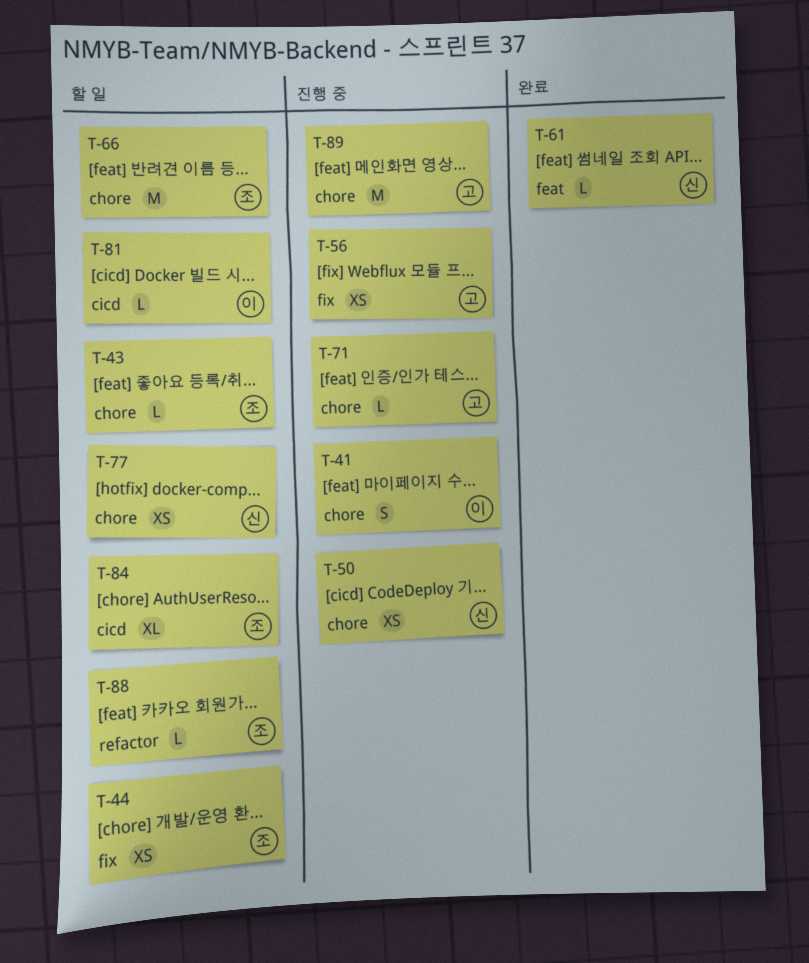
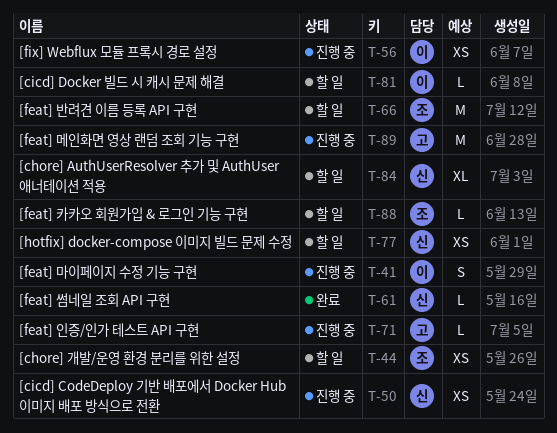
T-43: present -> none
T-56, owner: 고 -> 이
T-84, owner: 조 -> 신

